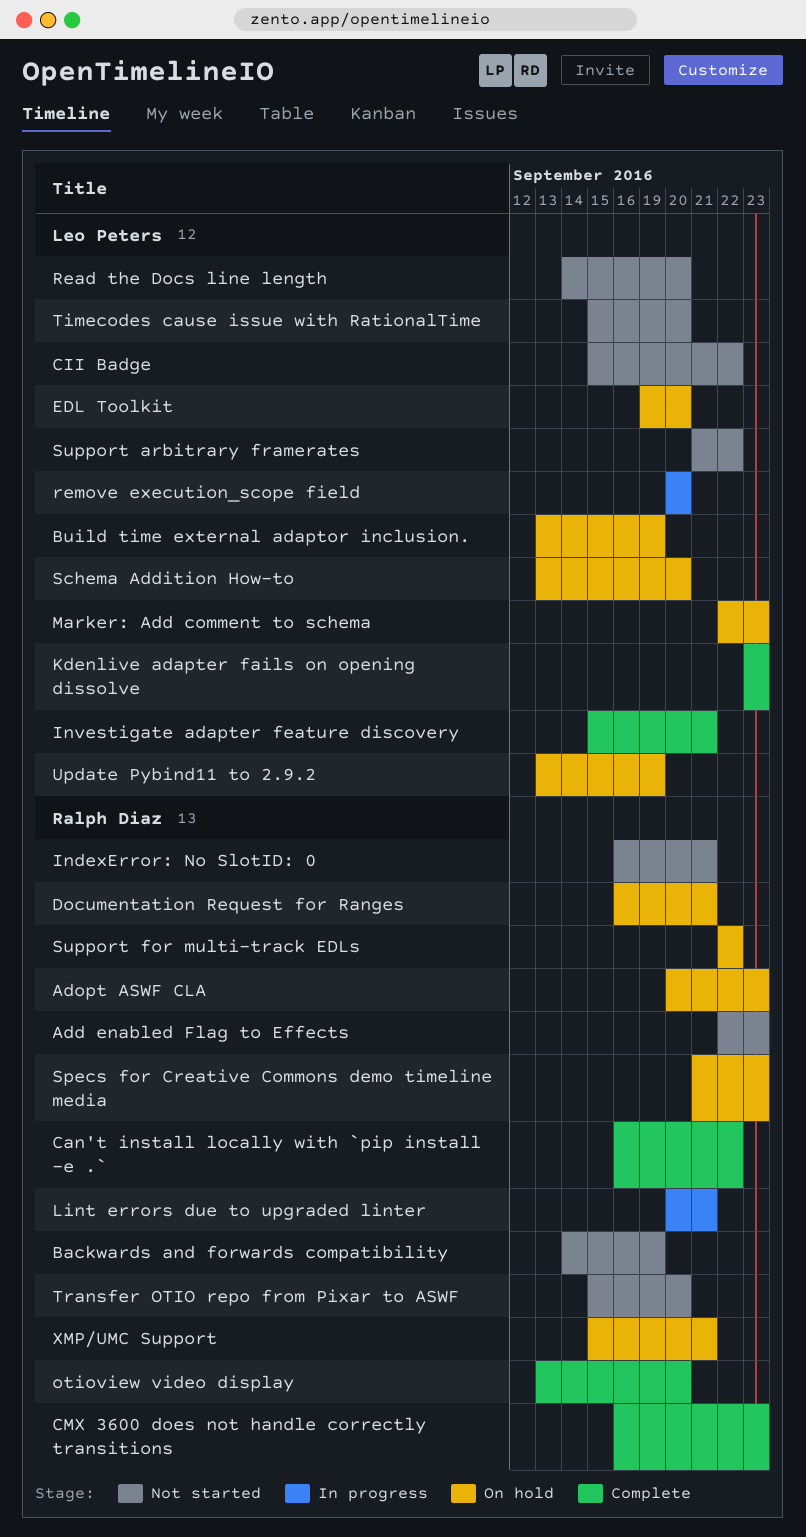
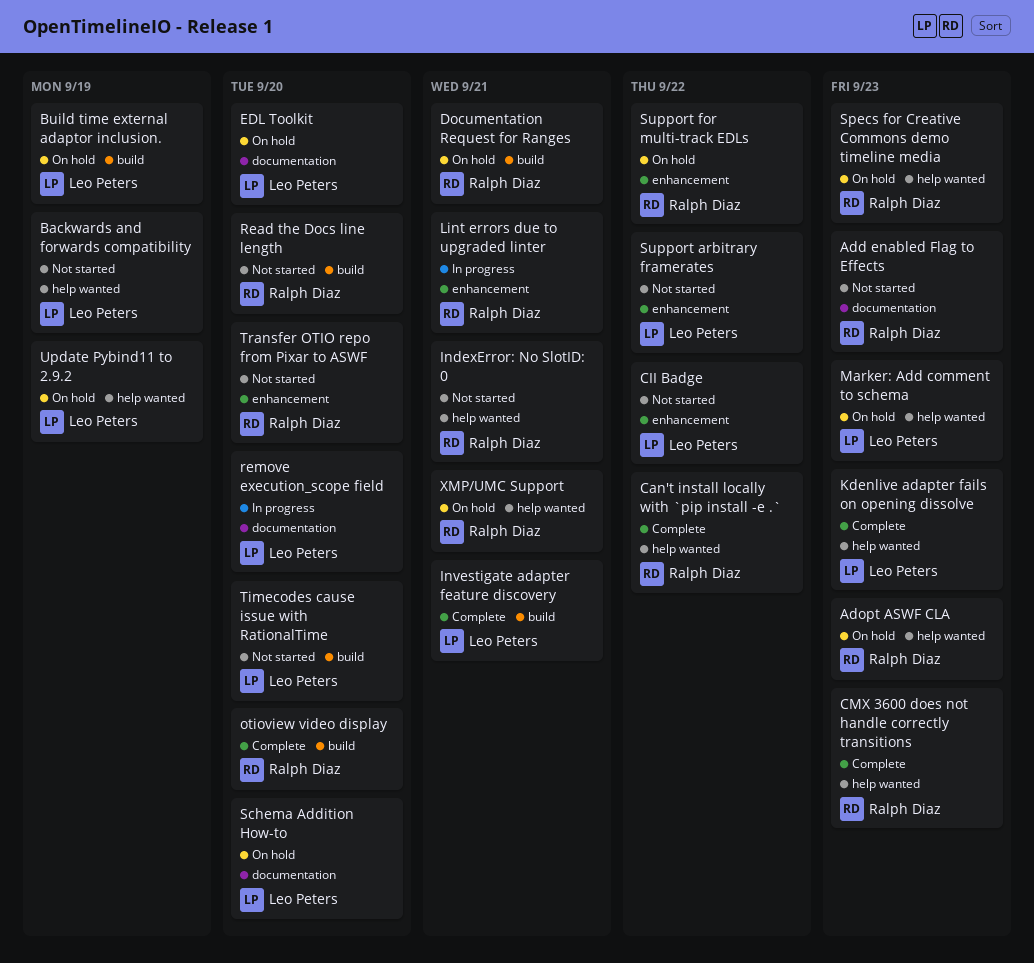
Backwards and forwards compatibility, owner: Ralph Diaz -> Leo Peters
Read the Docs line length, owner: Leo Peters -> Ralph Diaz

